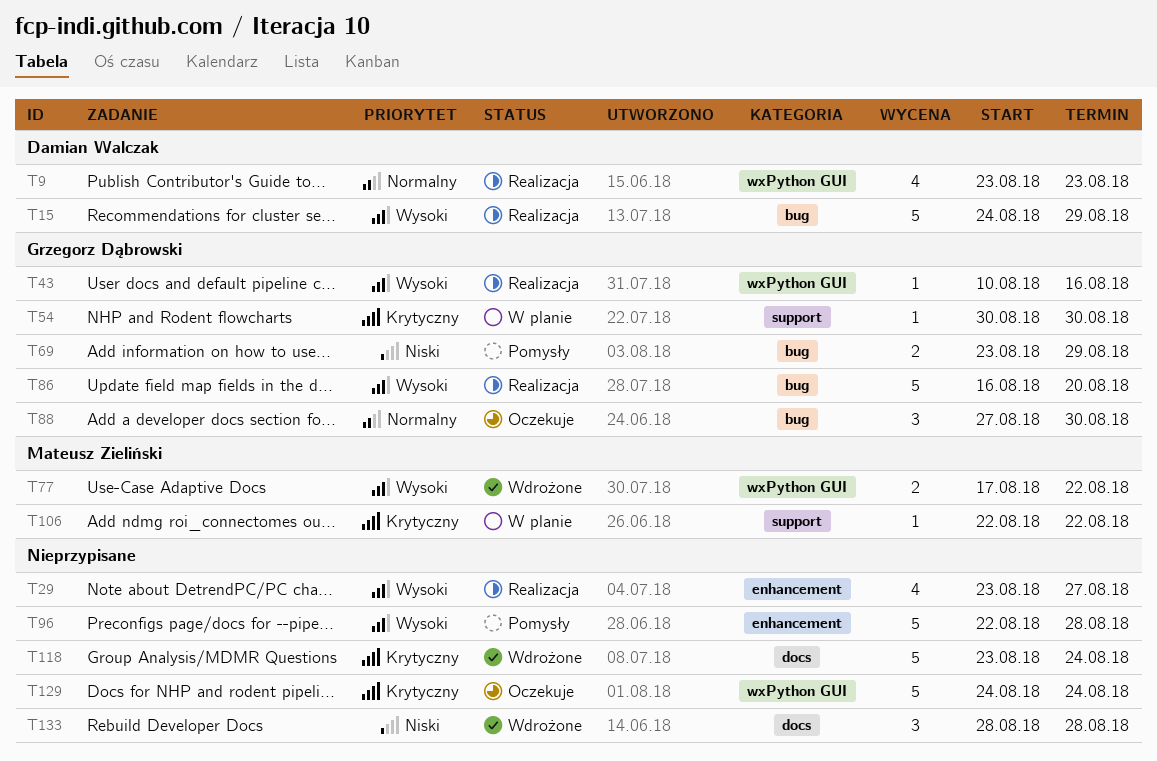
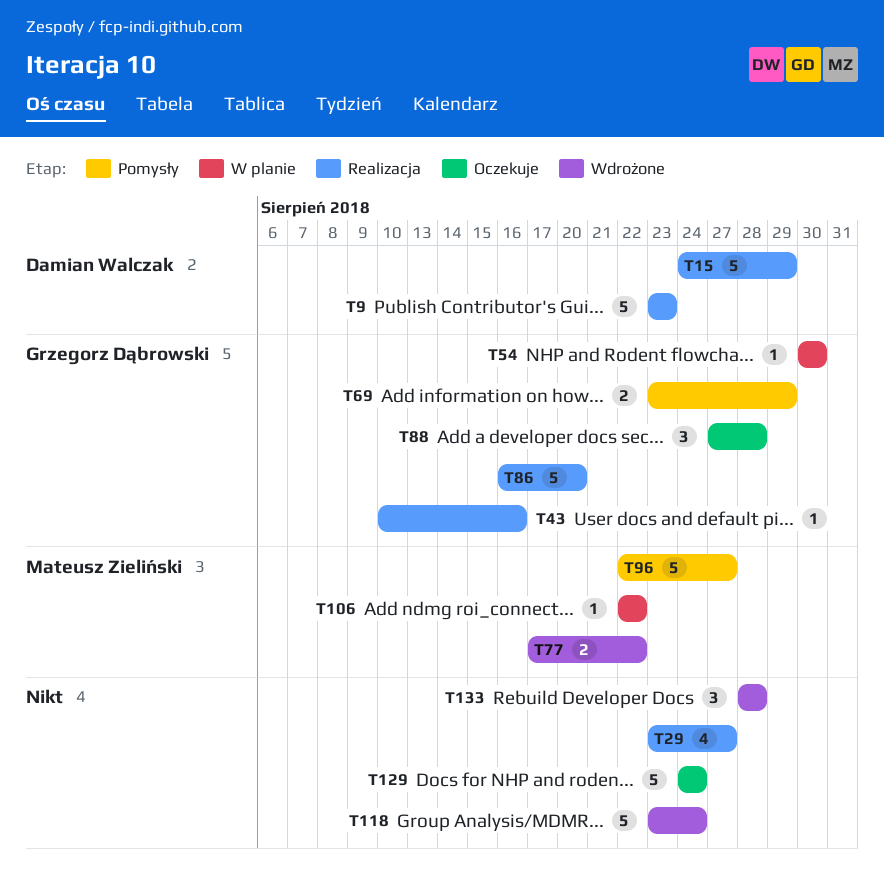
T9, estimate: 4 -> 5
T88, due: Aug 30 -> Aug 28
T96, owner: none -> Mateusz Zieliński
T96, due: Aug 28 -> Aug 27

